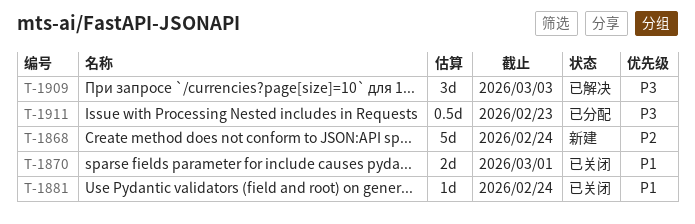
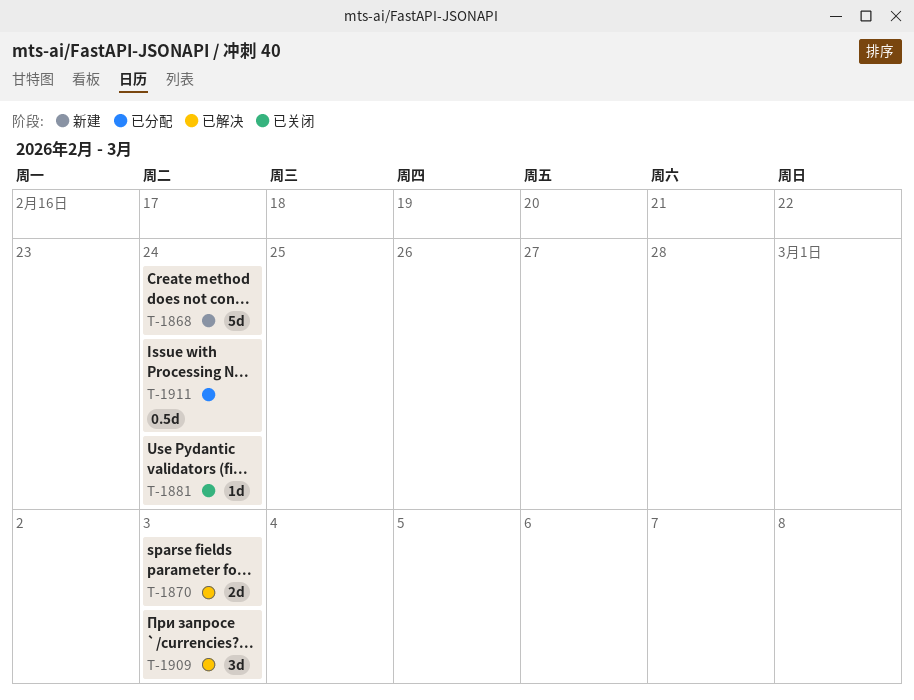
T-1870, status: 已关闭 -> 已解决
T-1870, due: Mar 1 -> Mar 3
T-1911, due: Feb 23 -> Feb 24

